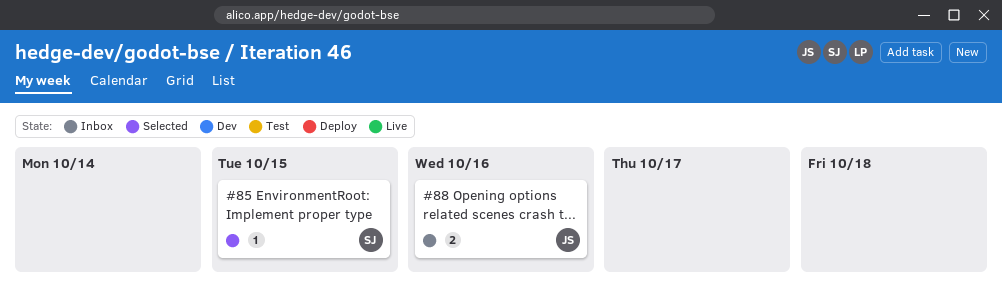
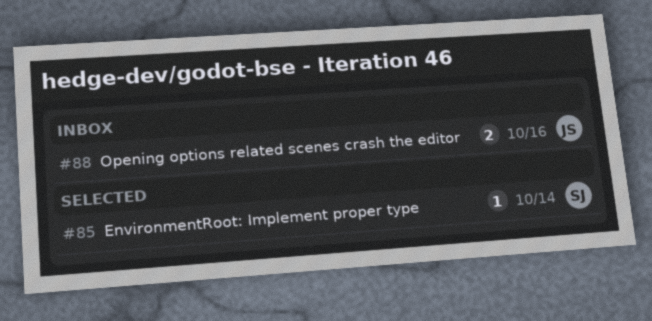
#85, due: Oct 15 -> Oct 14

